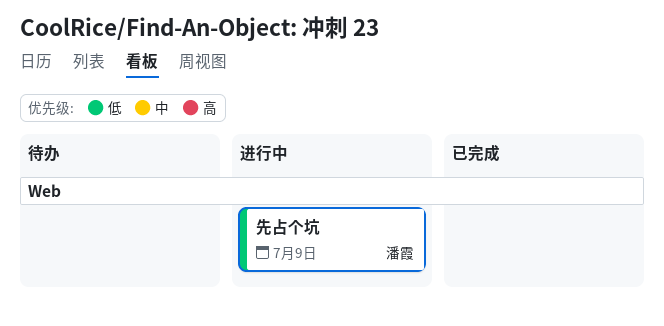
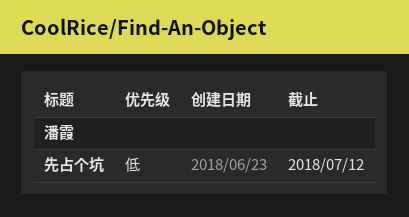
先占个坑, due: Jul 9 -> Jul 12

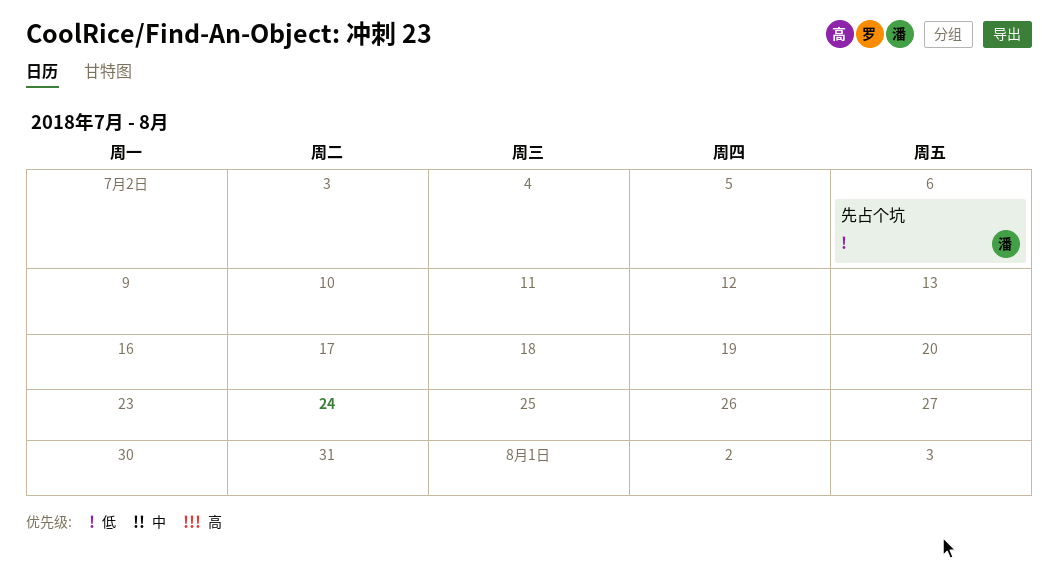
先占个坑, due: Jul 12 -> Jul 6

